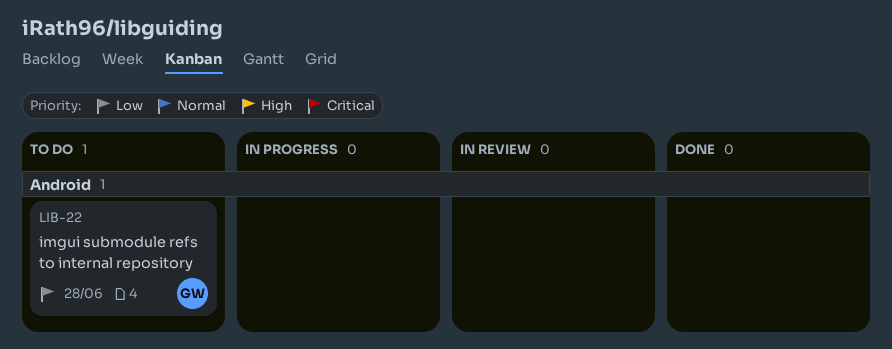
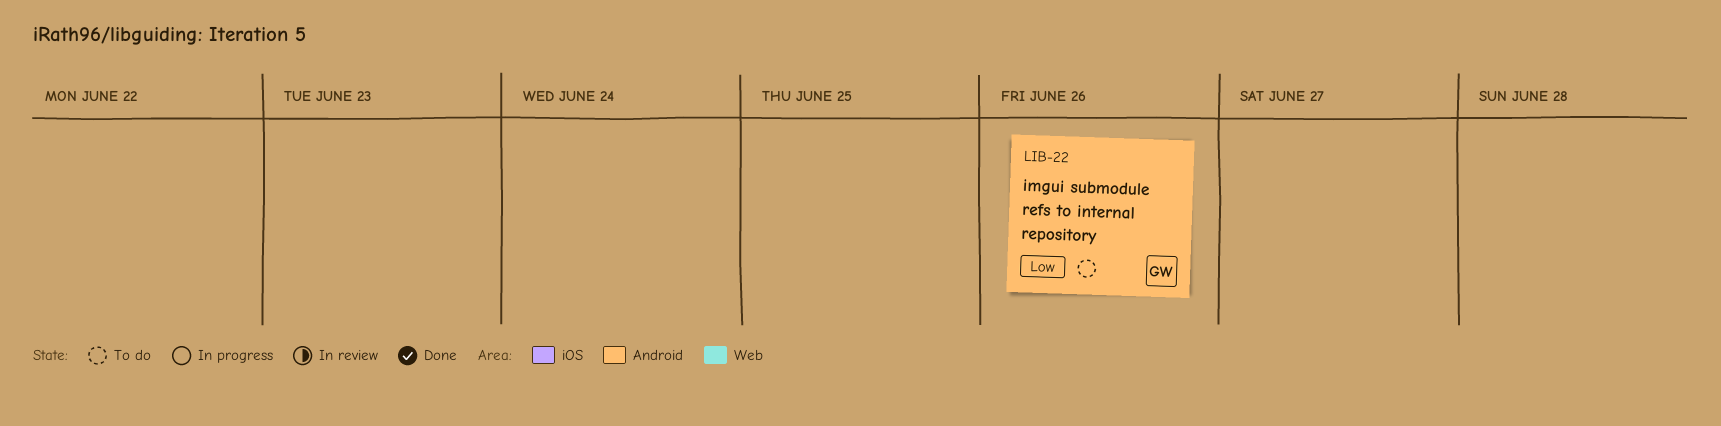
LIB-22, due: Jun 28 -> Jun 26

